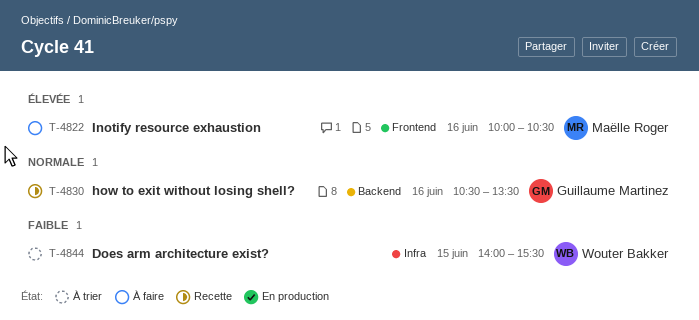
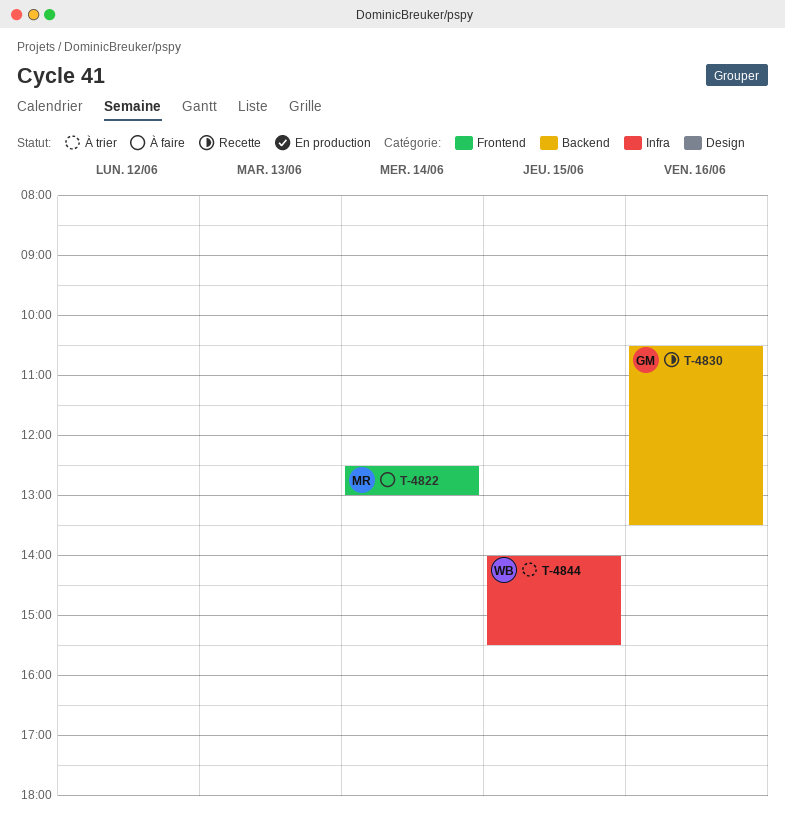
T-4822, day: Jun 16 -> Jun 14
T-4822, begins: 10:00 -> 12:30
T-4822, ends: 10:30 -> 13:00

